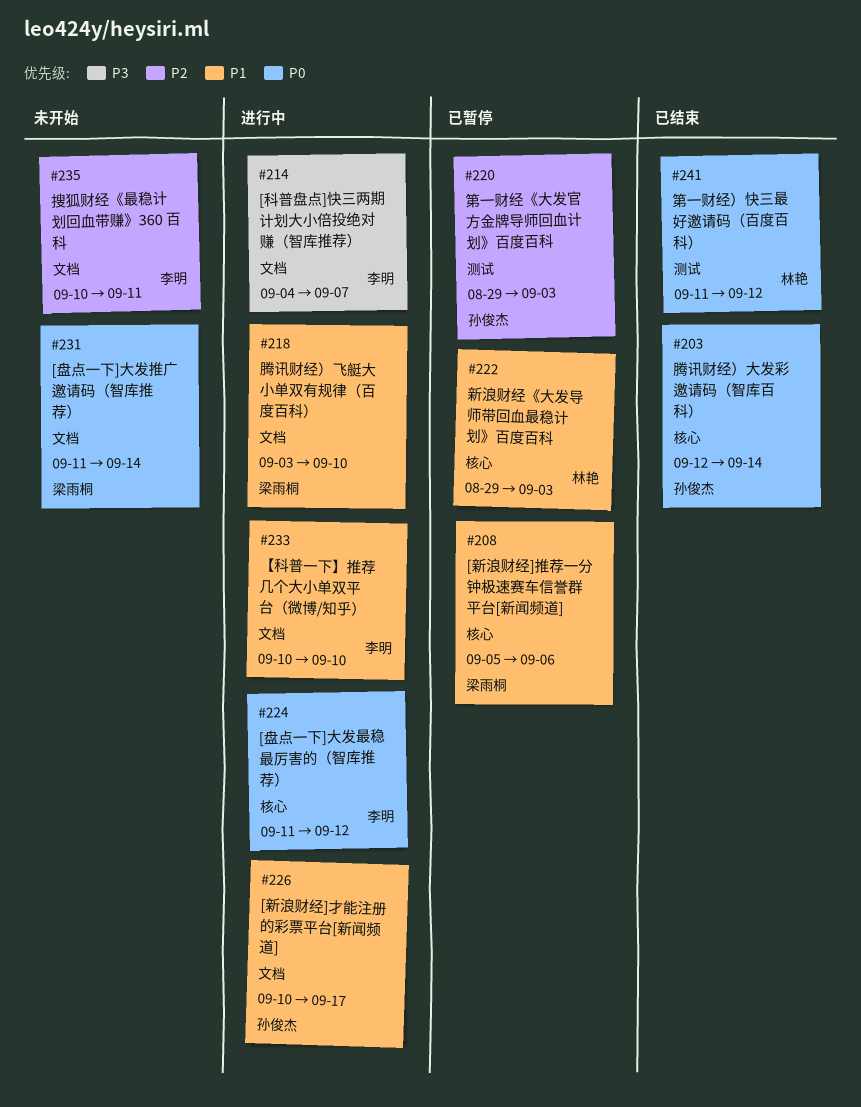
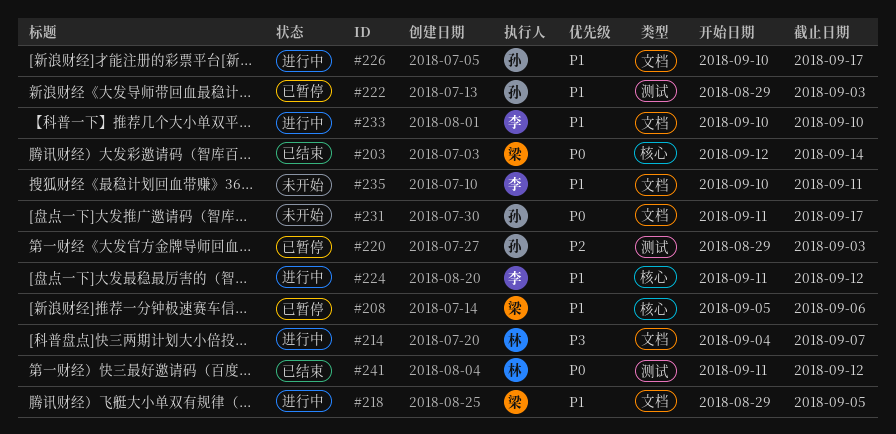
#203, owner: 孙俊杰 -> 梁雨桐
#214, owner: 李明 -> 林艳
#218, start: Sep 3 -> Aug 29
#218, due: Sep 10 -> Sep 5
#222, owner: 林艳 -> 孙俊杰
#222, label: 核心 -> 测试
#224, priority: P0 -> P1
#231, owner: 梁雨桐 -> 孙俊杰
#231, due: Sep 14 -> Sep 17
#235, priority: P2 -> P1

